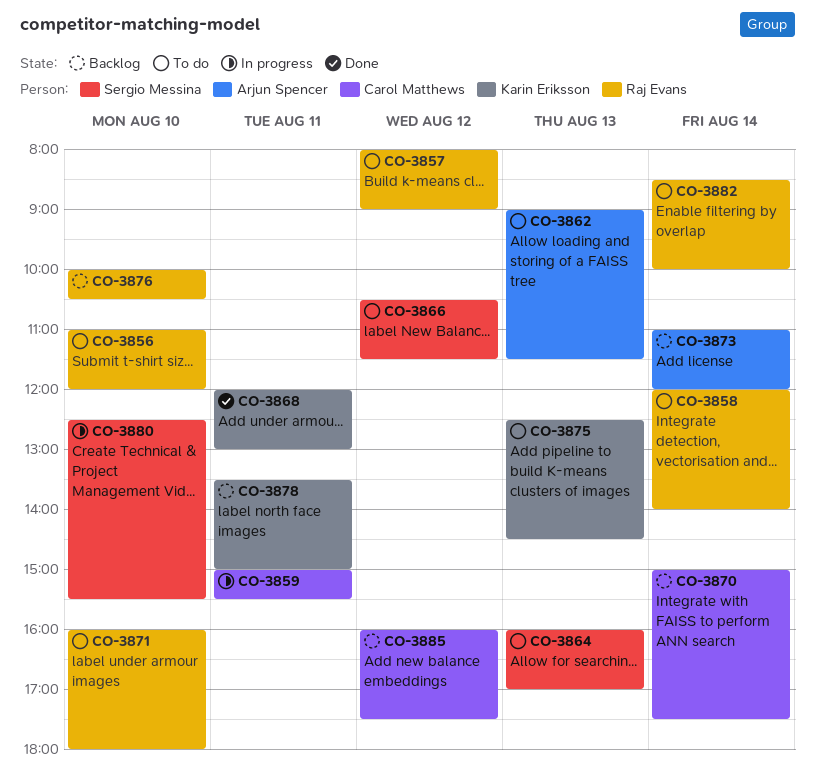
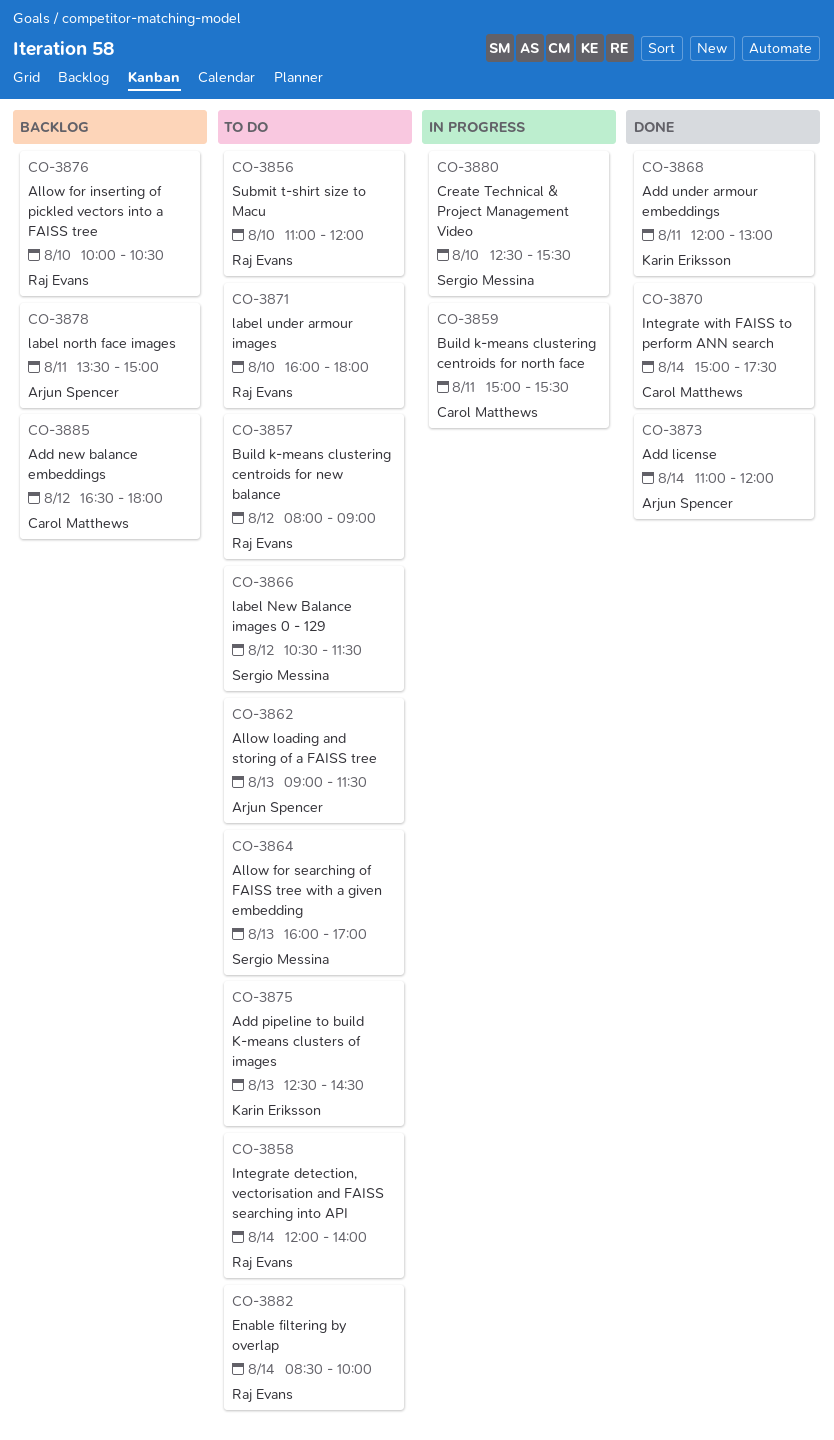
CO-3870, status: Backlog -> Done
CO-3873, status: Backlog -> Done
CO-3878, owner: Karin Eriksson -> Arjun Spencer
CO-3885, begins: 16:00 -> 16:30
CO-3885, ends: 17:30 -> 18:00

